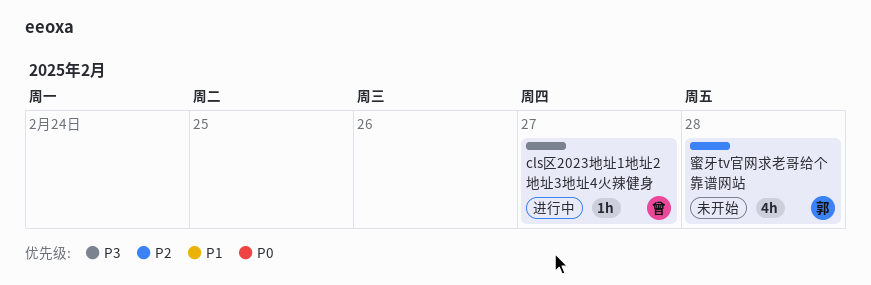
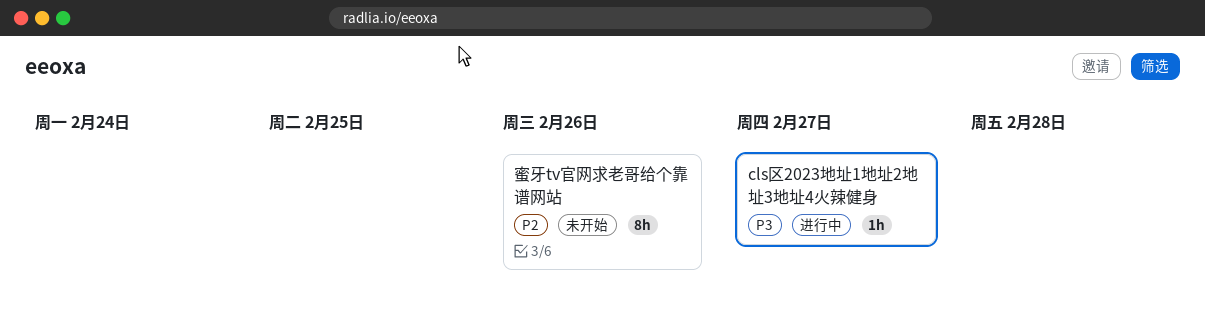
蜜牙tv官网求老哥给个靠谱网站, estimate: 4h -> 8h
蜜牙tv官网求老哥给个靠谱网站, due: Feb 28 -> Feb 26

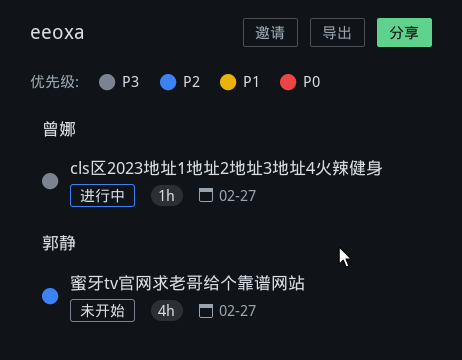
蜜牙tv官网求老哥给个靠谱网站, estimate: 8h -> 4h
蜜牙tv官网求老哥给个靠谱网站, due: Feb 26 -> Feb 27

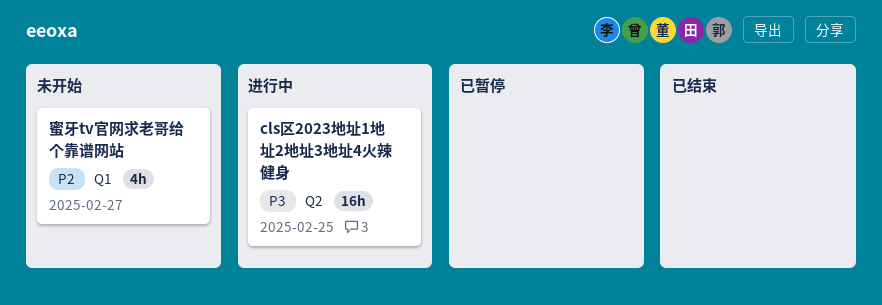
cls区2023地址1地址2地址3地址4火辣健身, estimate: 1h -> 16h
cls区2023地址1地址2地址3地址4火辣健身, due: Feb 27 -> Feb 25

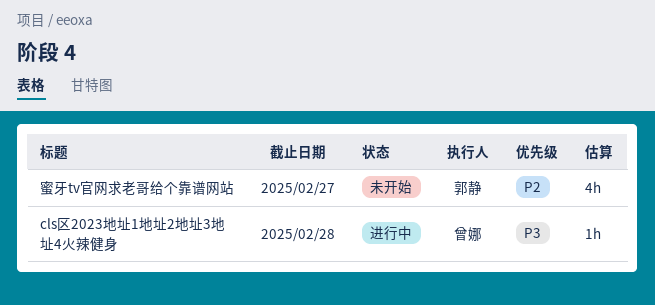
cls区2023地址1地址2地址3地址4火辣健身, estimate: 16h -> 1h
cls区2023地址1地址2地址3地址4火辣健身, due: Feb 25 -> Feb 28

